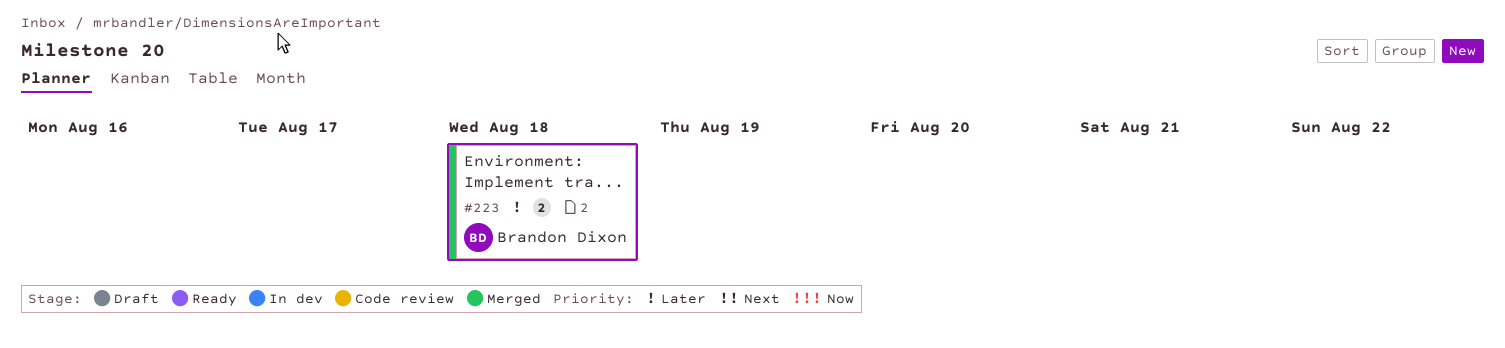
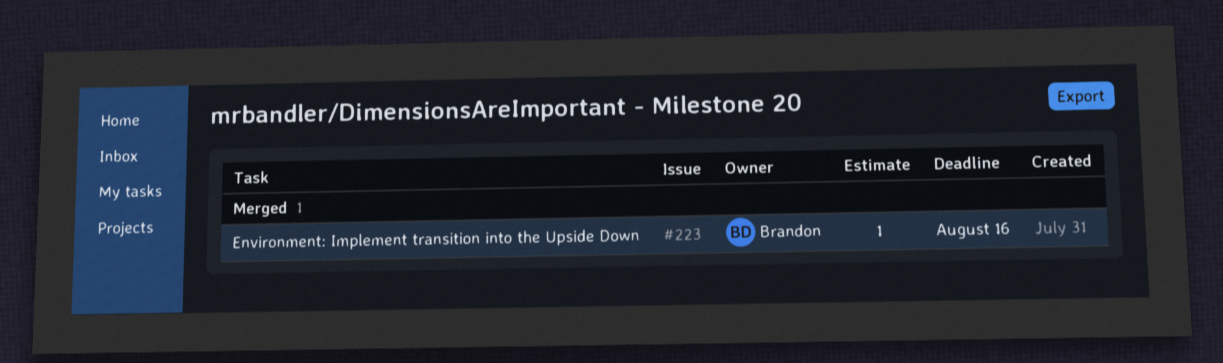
#223, estimate: 2 -> 1
#223, due: Aug 18 -> Aug 16

